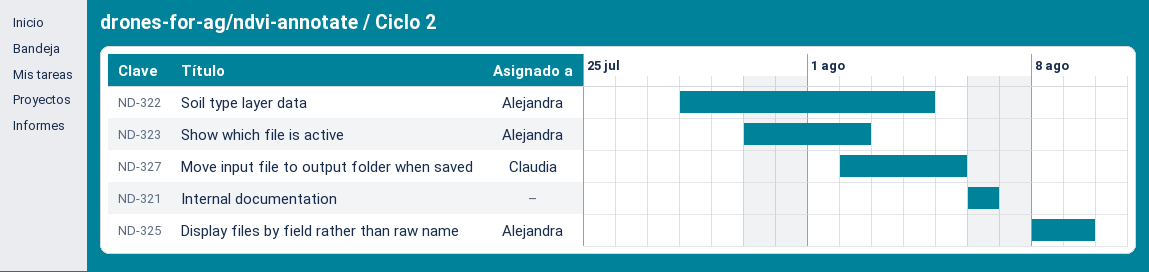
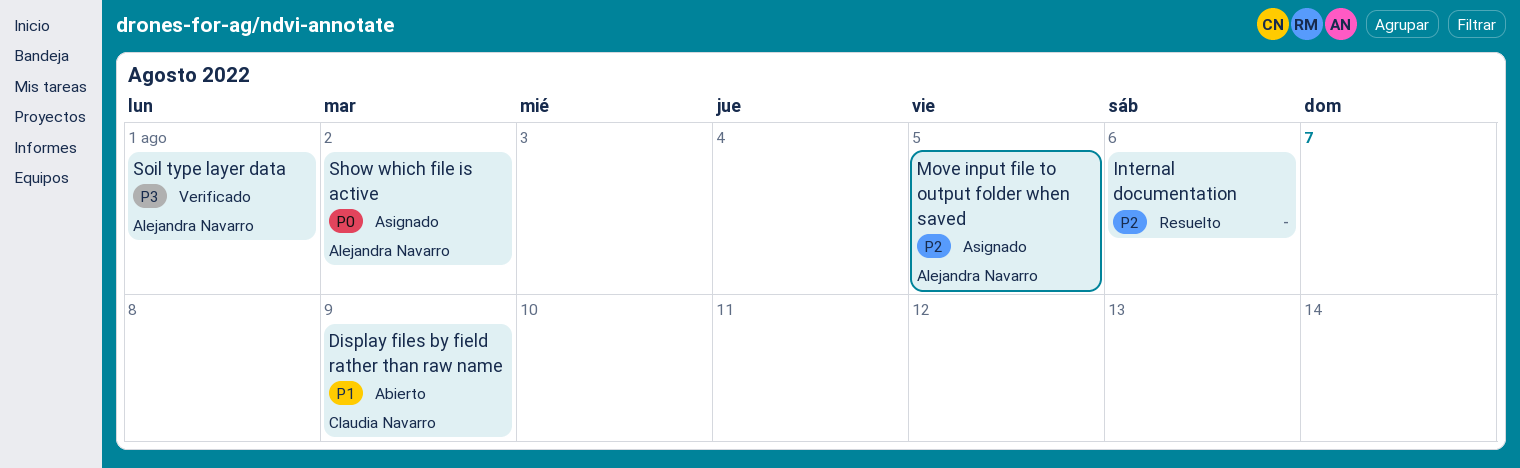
Display files by field rather than raw name, owner: Alejandra Navarro -> Claudia Navarro
Move input file to output folder when saved, owner: Claudia Navarro -> Alejandra Navarro
Soil type layer data, due: Aug 4 -> Aug 1

